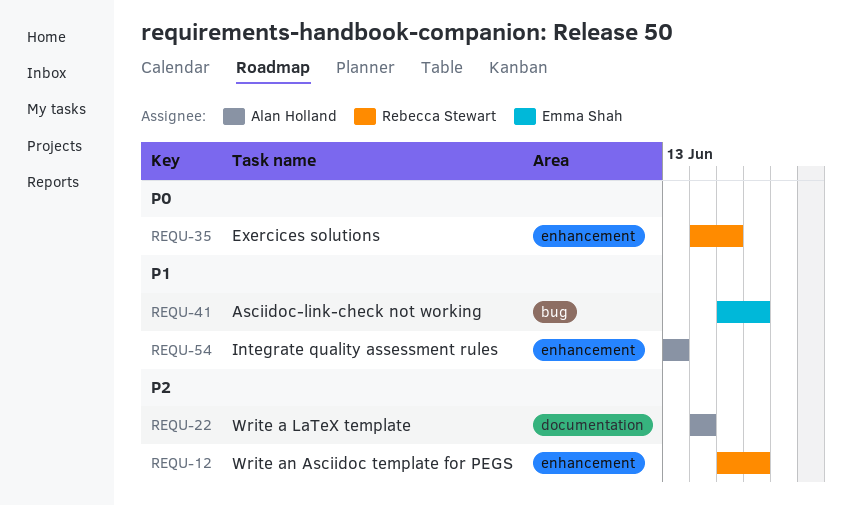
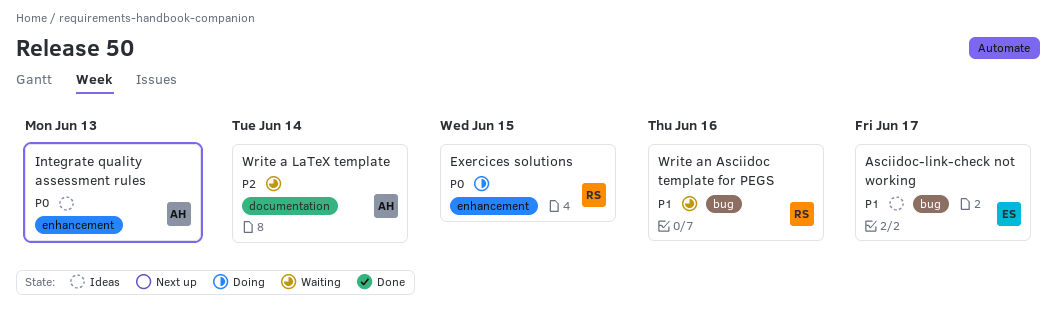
Asciidoc-link-check not working, due: Jun 16 -> Jun 17
Integrate quality assessment rules, priority: P1 -> P0
Write an Asciidoc template for PEGS, priority: P2 -> P1
Write an Asciidoc template for PEGS, label: enhancement -> bug

